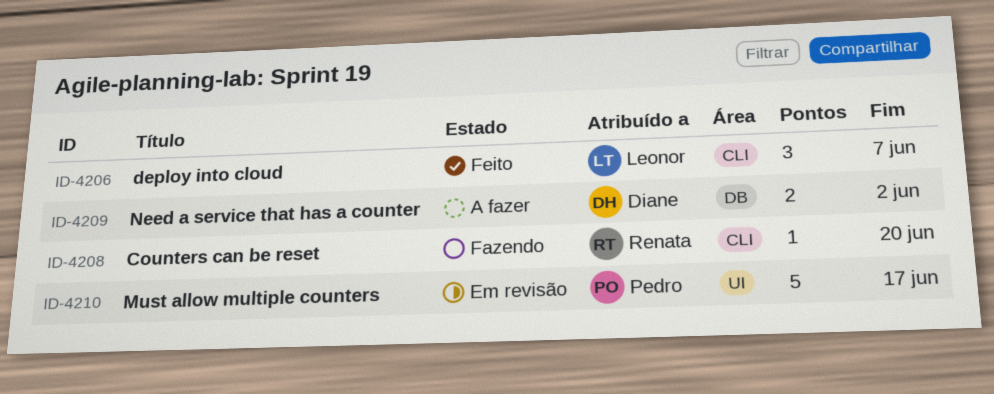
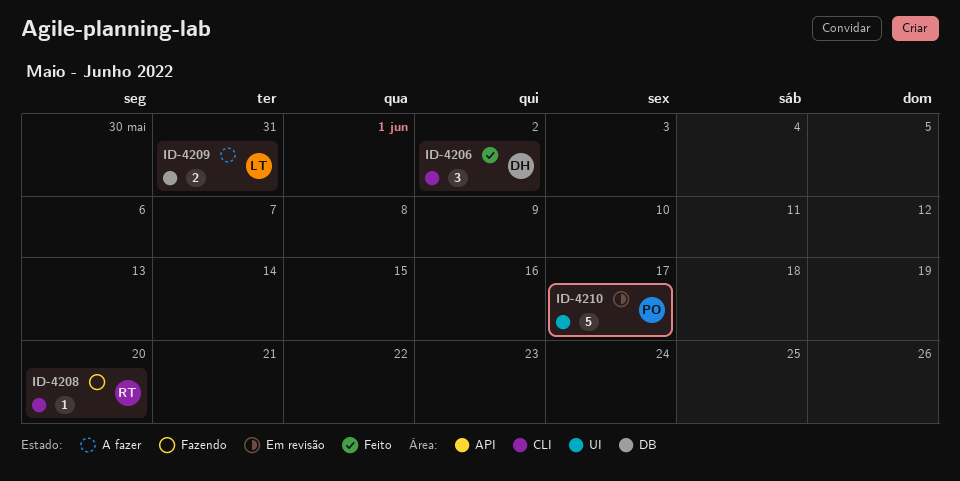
ID-4206, owner: Leonor -> Diane
ID-4206, due: Jun 7 -> Jun 2
ID-4209, owner: Diane -> Leonor
ID-4209, due: Jun 2 -> May 31

